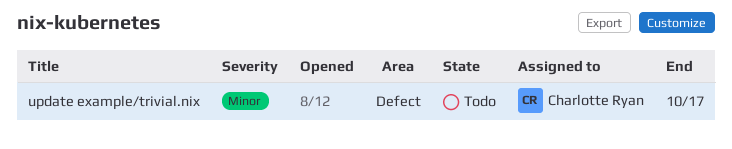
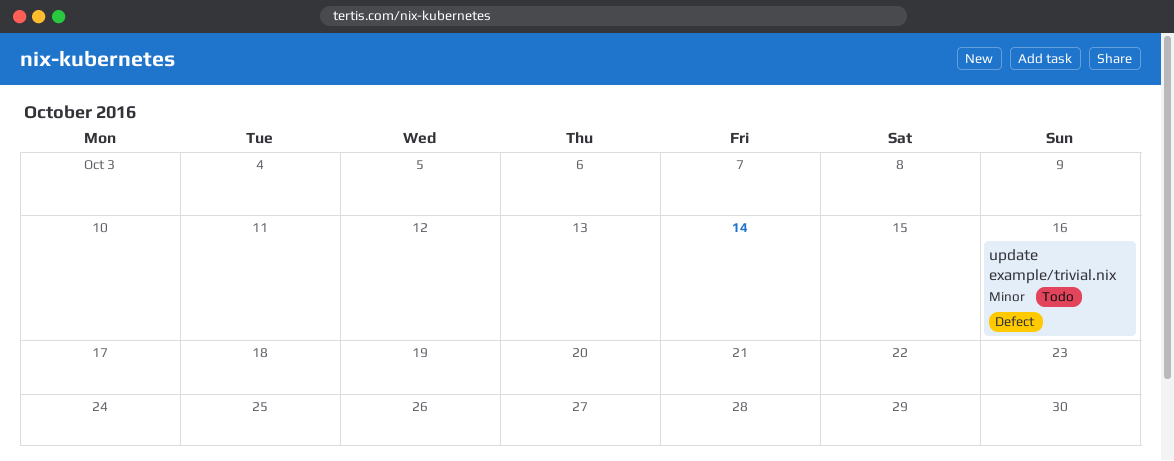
update example/trivial.nix, due: Oct 17 -> Oct 16

